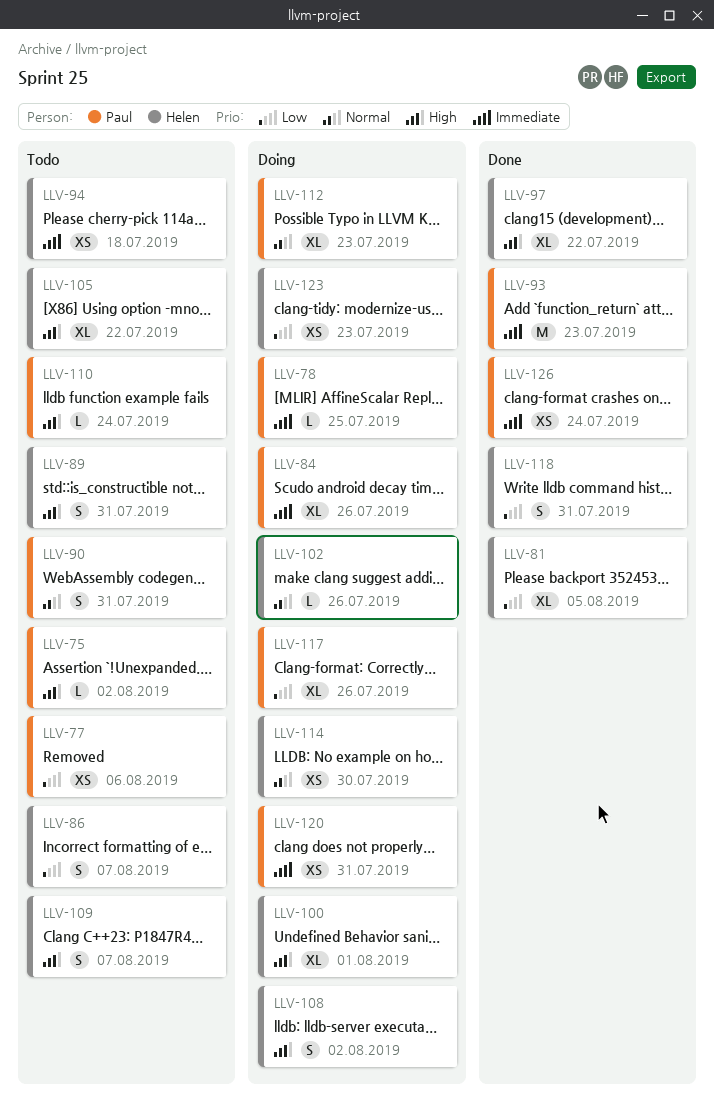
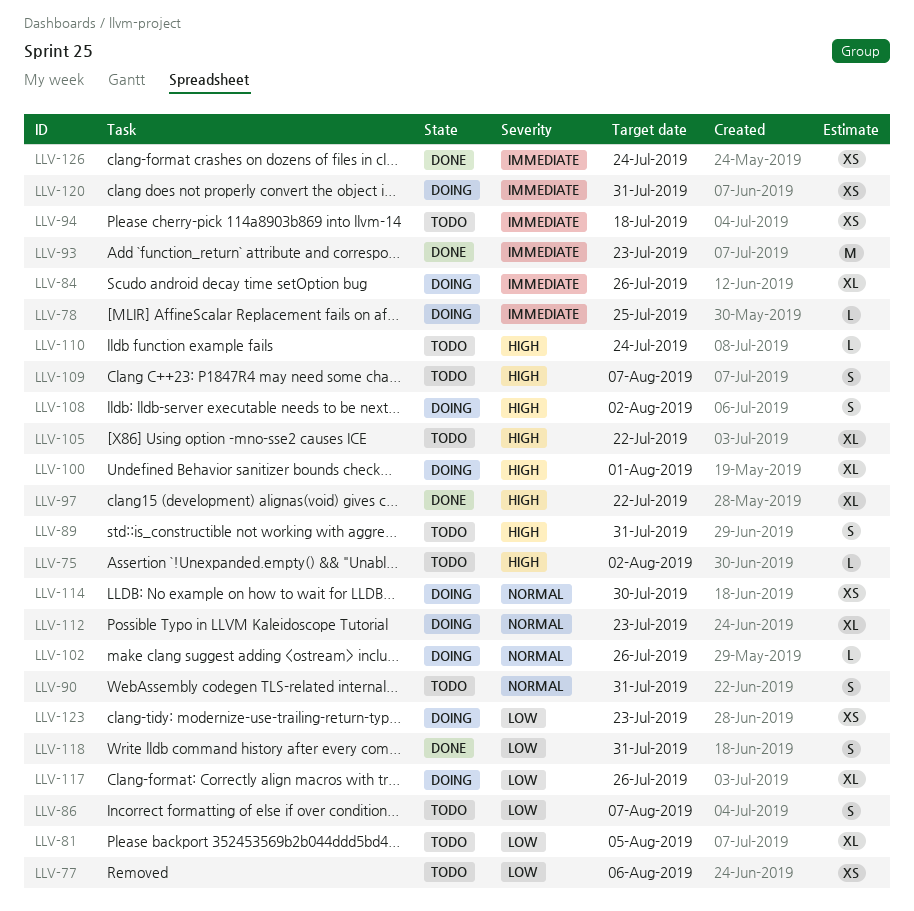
LLV-81, status: Done -> Todo

